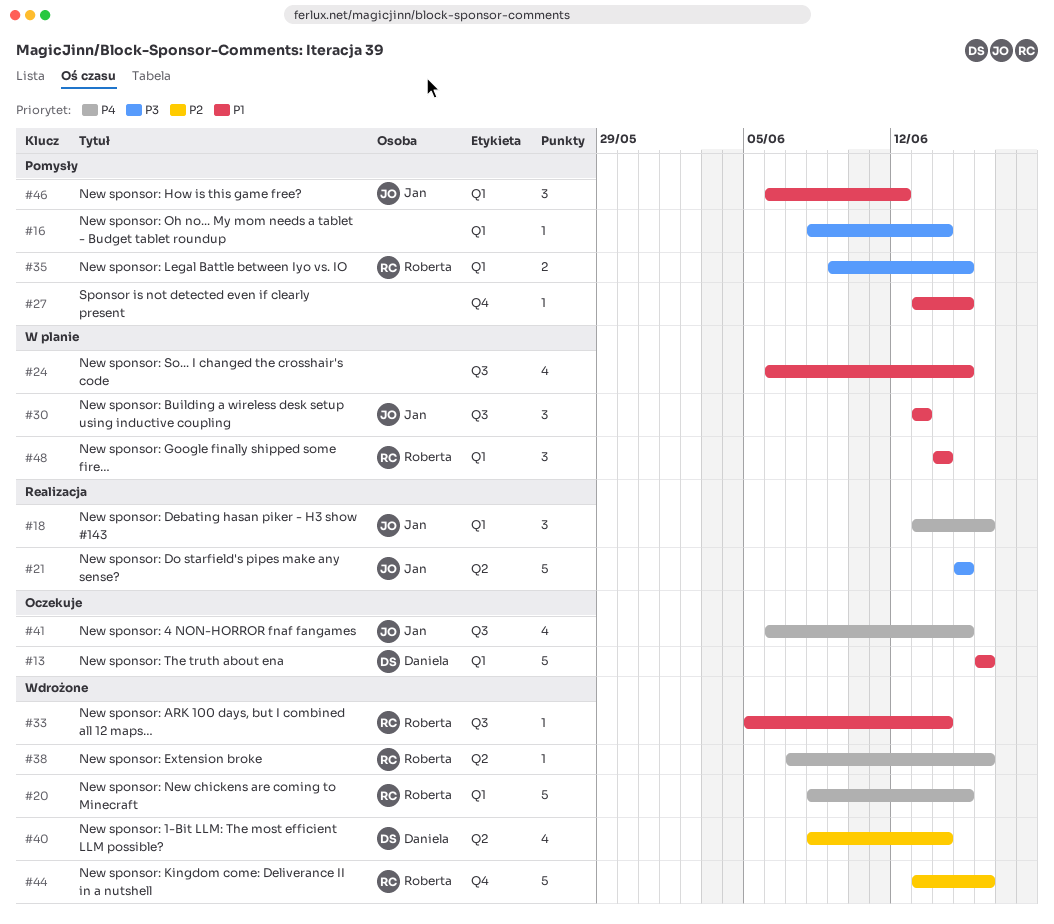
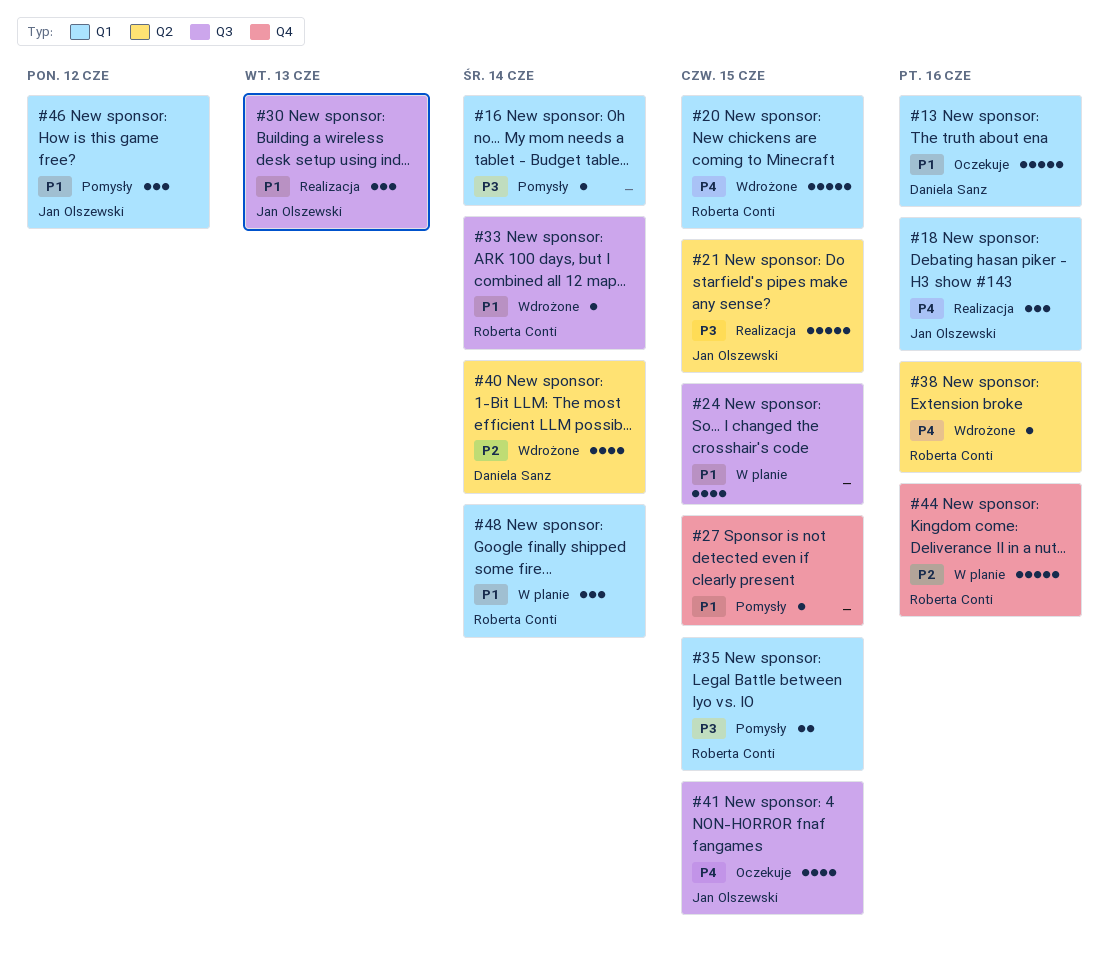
#30, status: W planie -> Realizacja
#44, status: Wdrożone -> W planie

